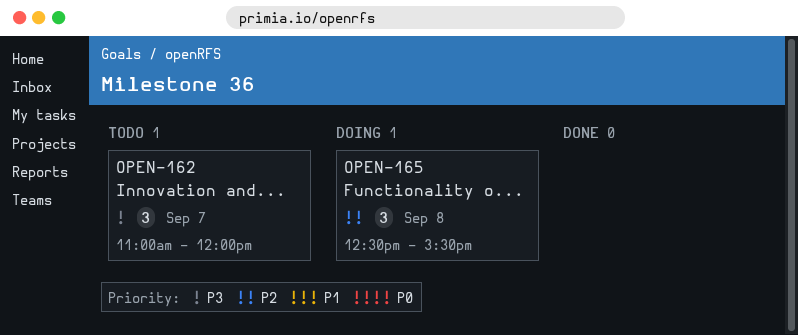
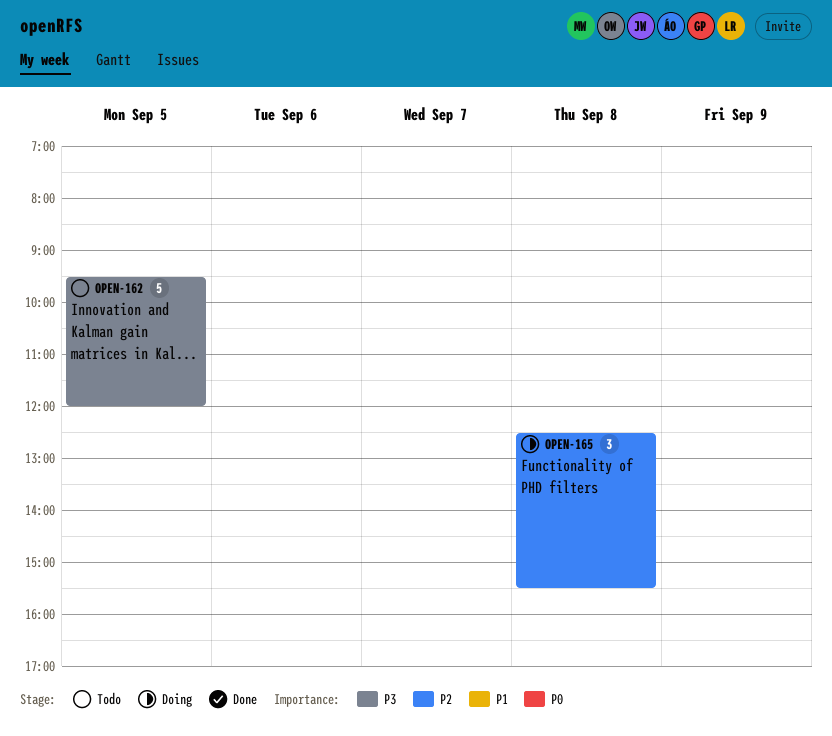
OPEN-162, estimate: 3 -> 5
OPEN-162, day: Sep 7 -> Sep 5
OPEN-162, begins: 11:00 -> 09:30

